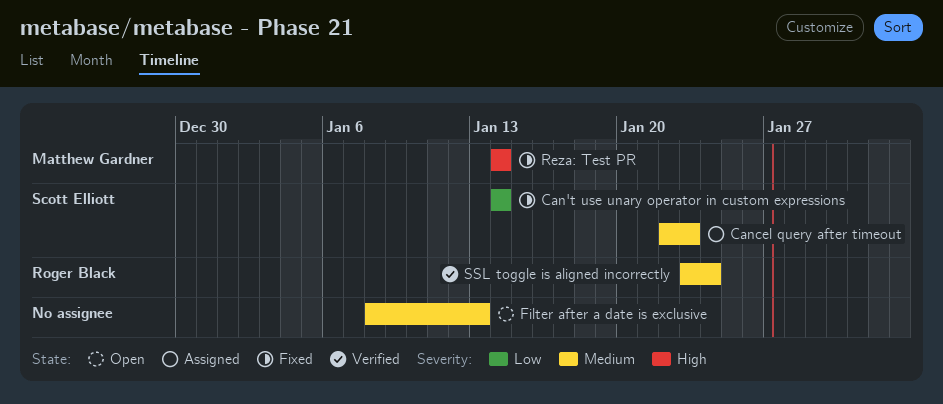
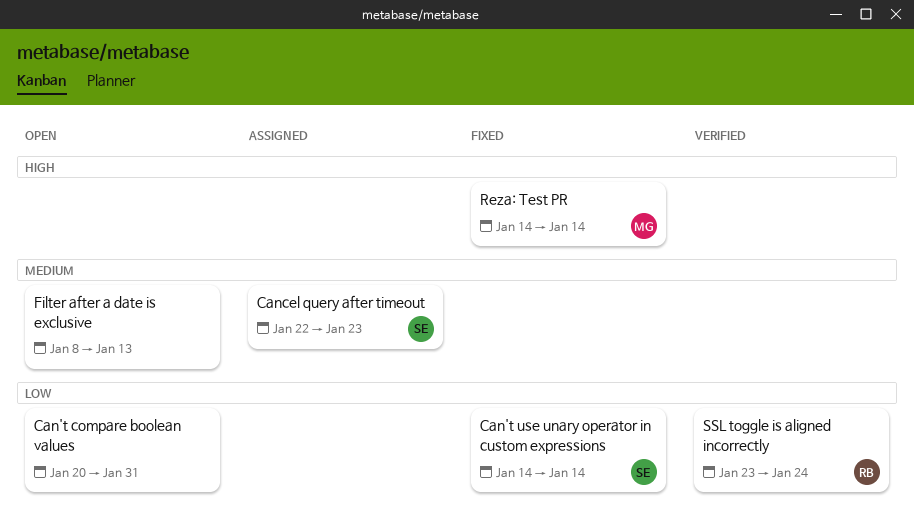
Can't compare boolean values: none -> present
SSL toggle is aligned incorrectly, priority: Medium -> Low

